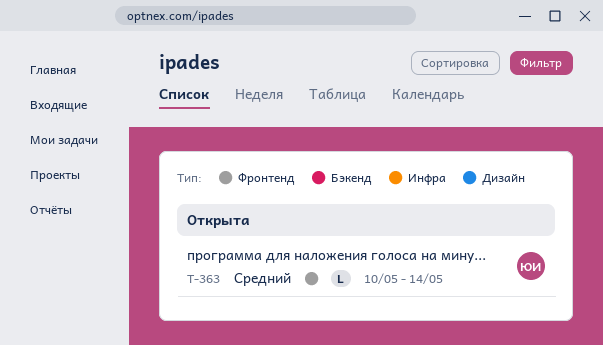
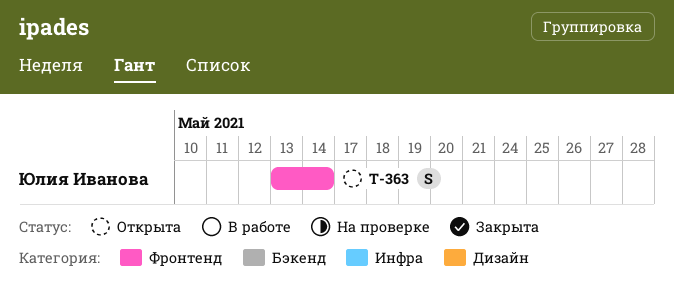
T-363, estimate: L -> S
T-363, start: May 10 -> May 13

